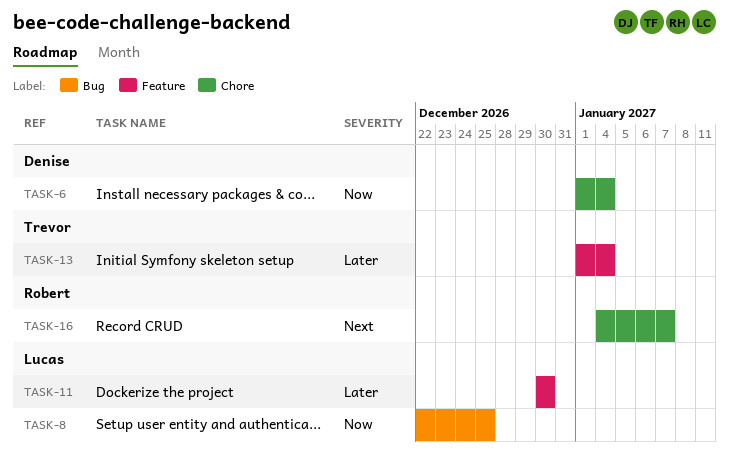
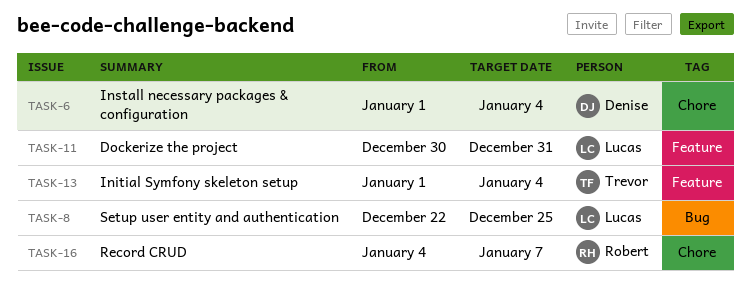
TASK-11, due: Dec 30 -> Dec 31

